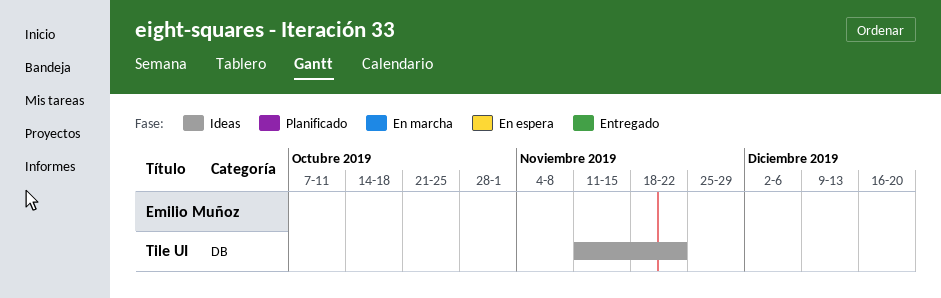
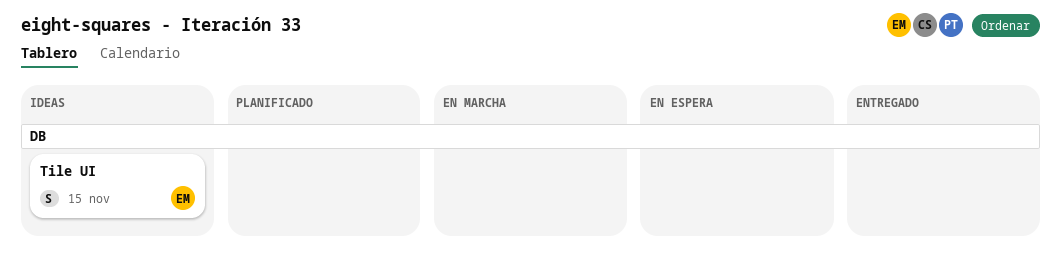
Tile UI, due: Nov 22 -> Nov 15

